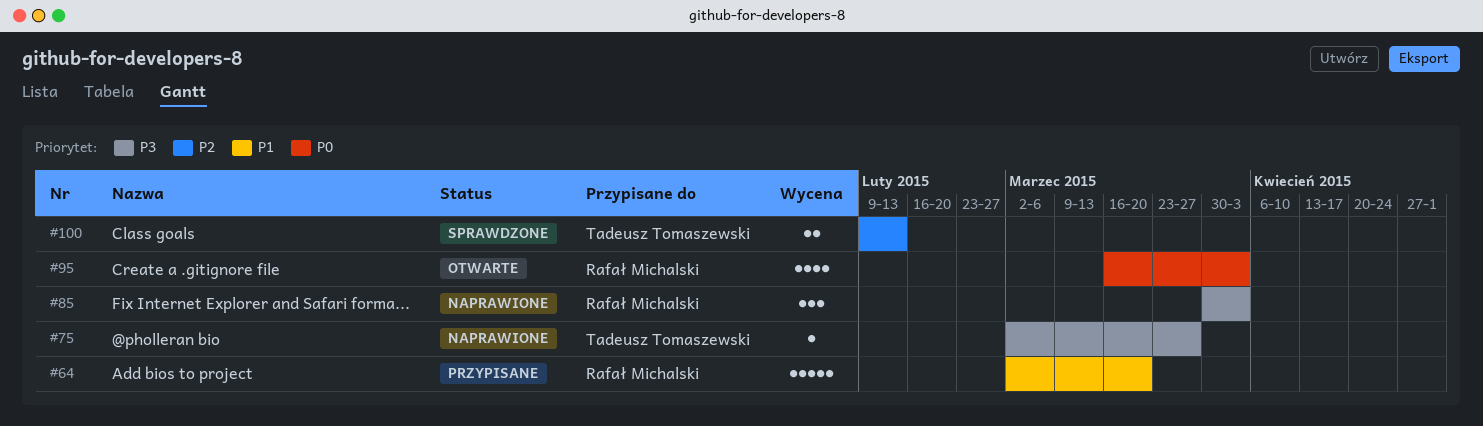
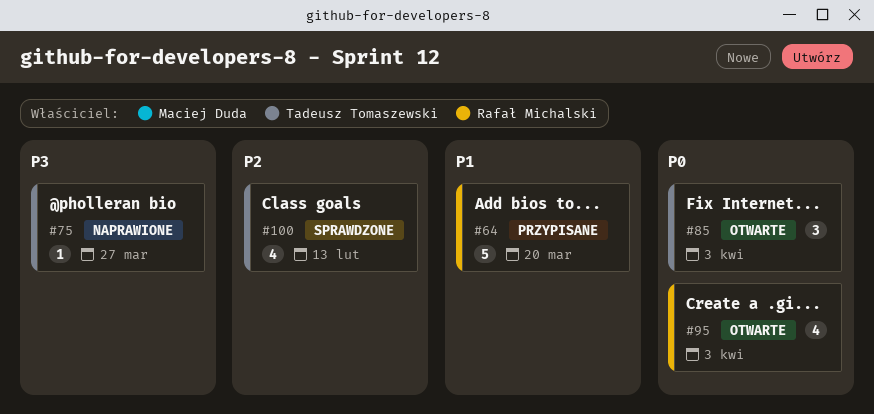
#85, status: Naprawione -> Otwarte
#85, owner: Rafał Michalski -> Tadeusz Tomaszewski
#85, priority: P3 -> P0
#100, estimate: 2 -> 4

